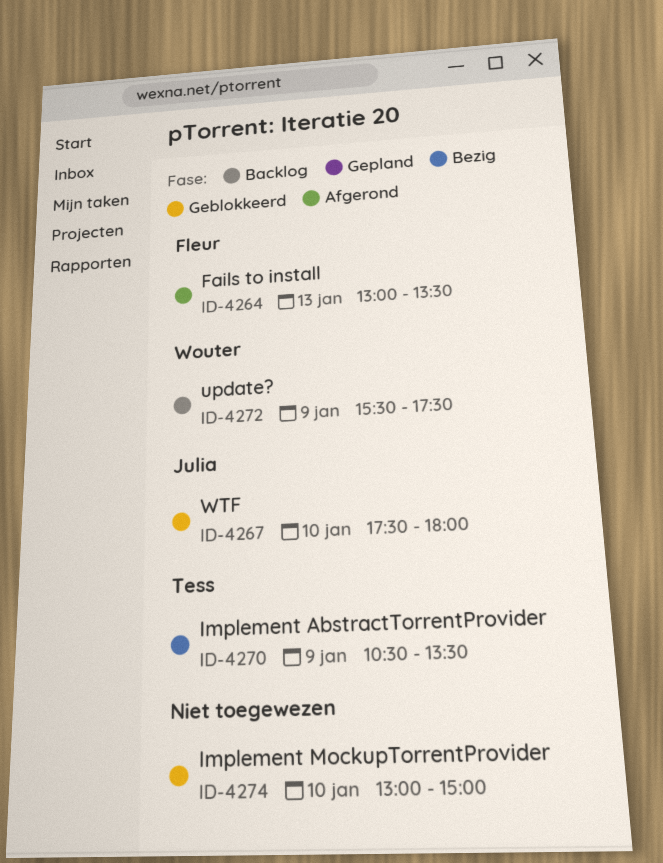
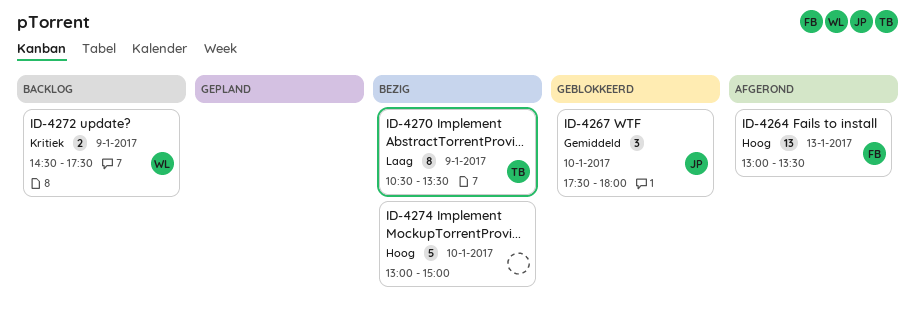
ID-4272, begins: 15:30 -> 14:30
ID-4274, status: Geblokkeerd -> Bezig

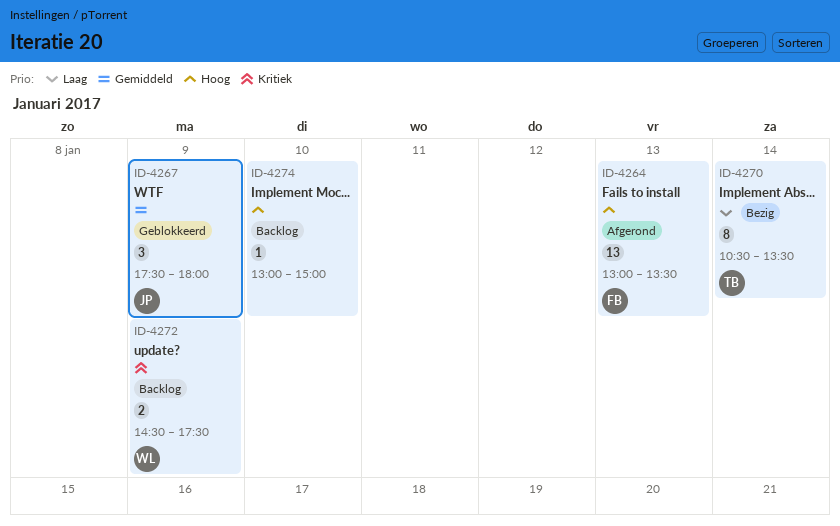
ID-4267, day: Jan 10 -> Jan 9
ID-4270, day: Jan 9 -> Jan 14
ID-4274, status: Bezig -> Backlog
ID-4274, estimate: 5 -> 1

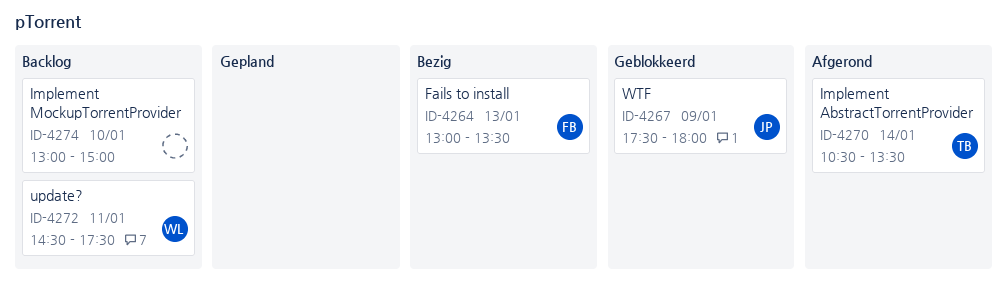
ID-4264, status: Afgerond -> Bezig
ID-4270, status: Bezig -> Afgerond
ID-4272, day: Jan 9 -> Jan 11

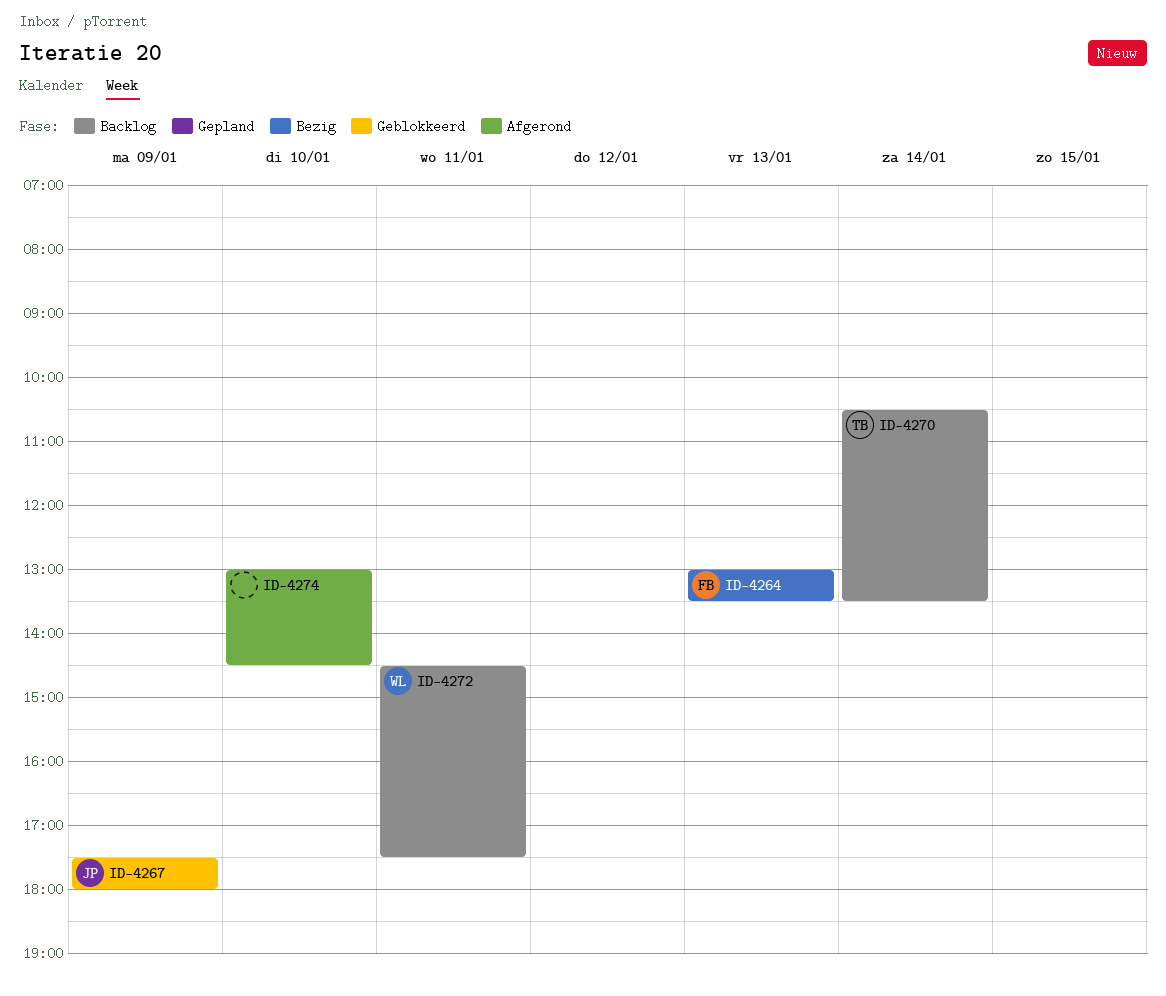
ID-4270, status: Afgerond -> Backlog
ID-4274, status: Backlog -> Afgerond
ID-4274, ends: 15:00 -> 14:30

